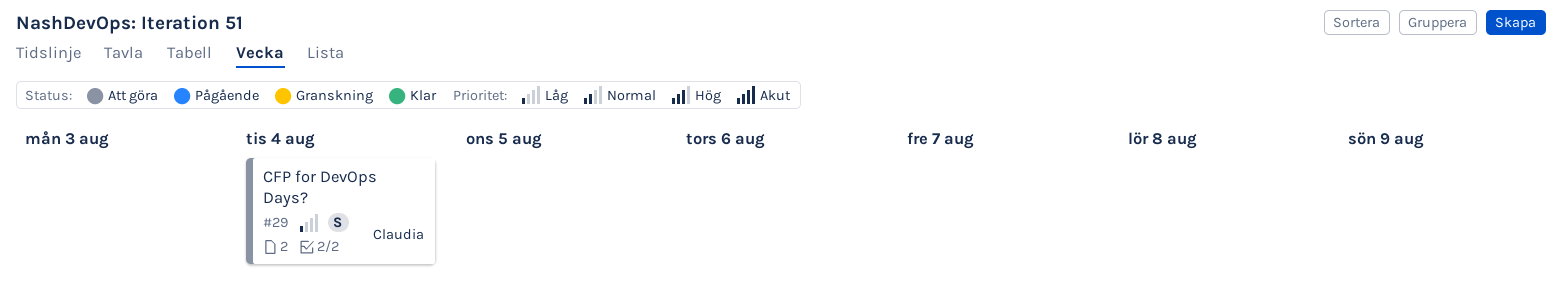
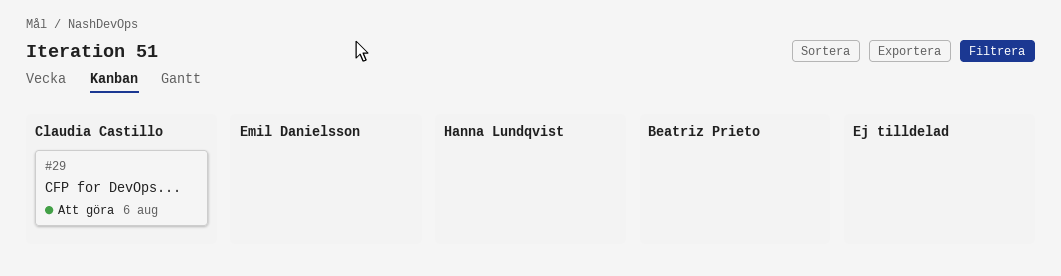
#29, due: Aug 4 -> Aug 6

